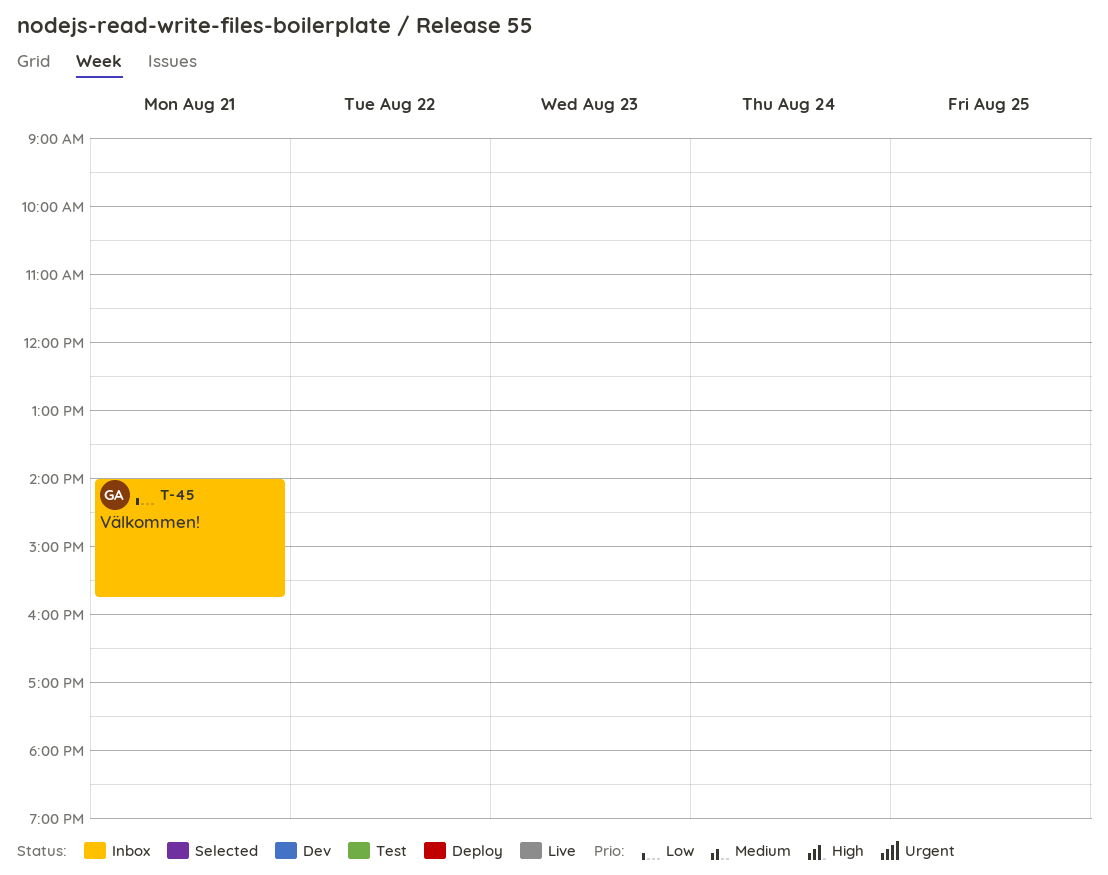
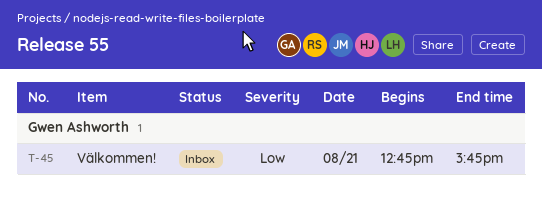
T-45, begins: 14:00 -> 12:45

